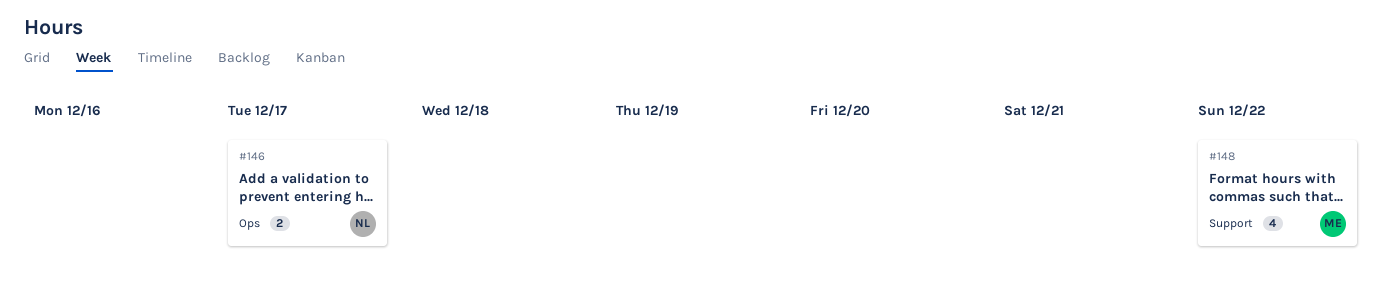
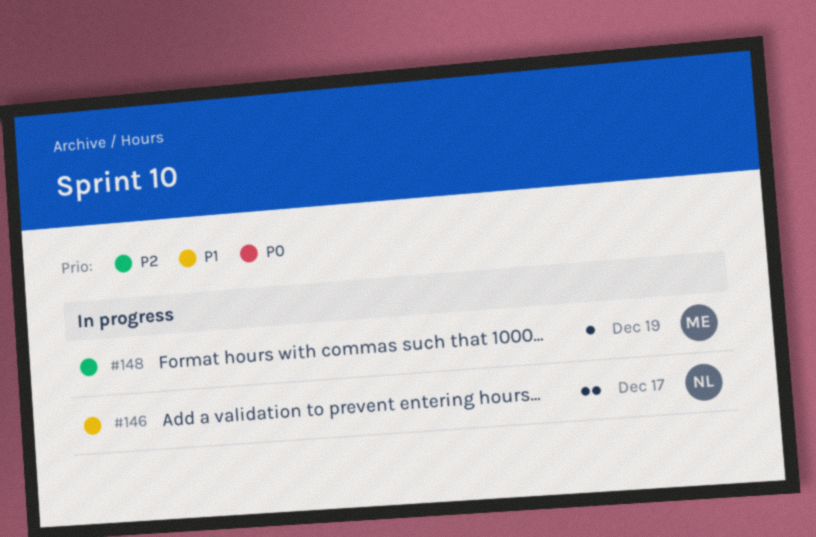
#148, estimate: 4 -> 1
#148, due: Dec 22 -> Dec 19

